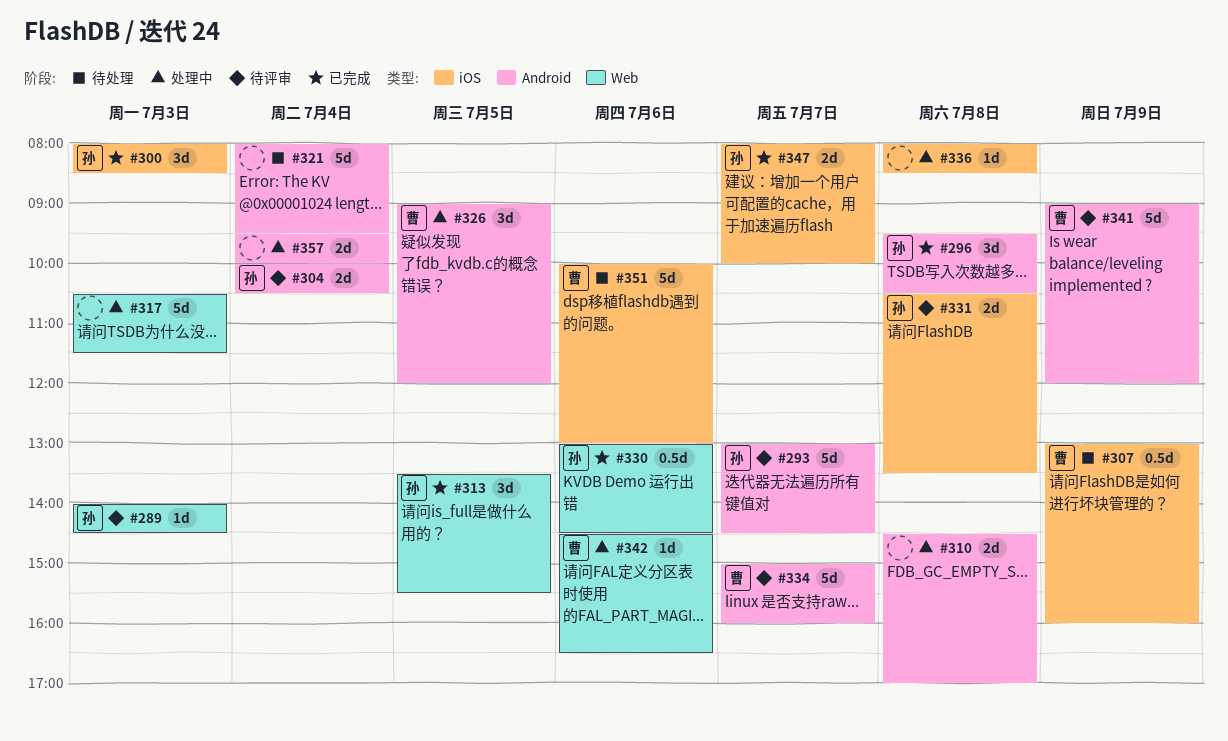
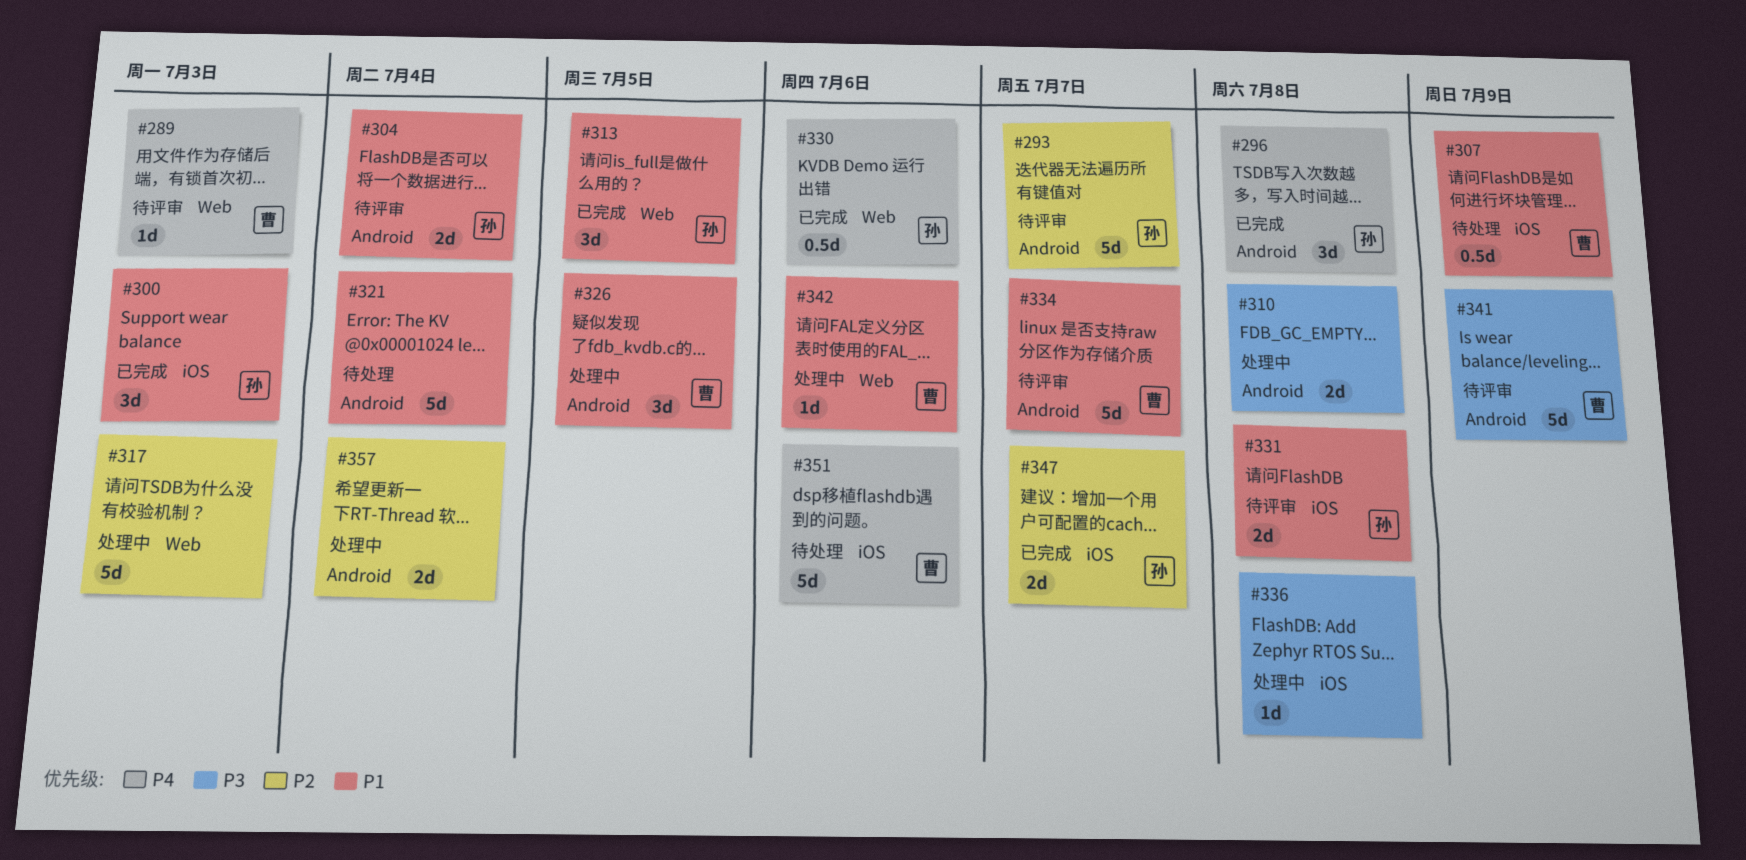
#289, owner: 孙 -> 曹

